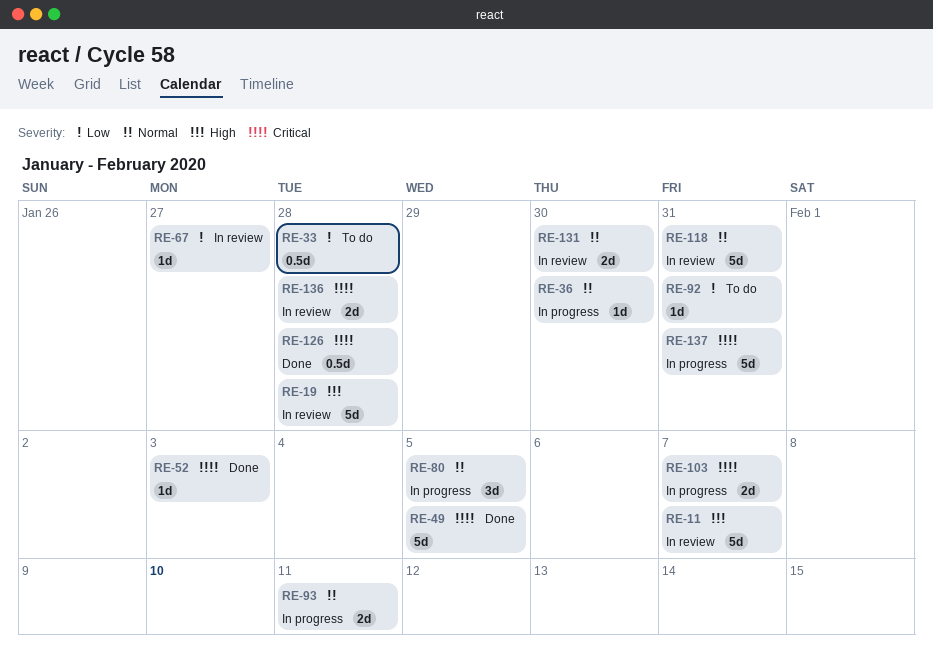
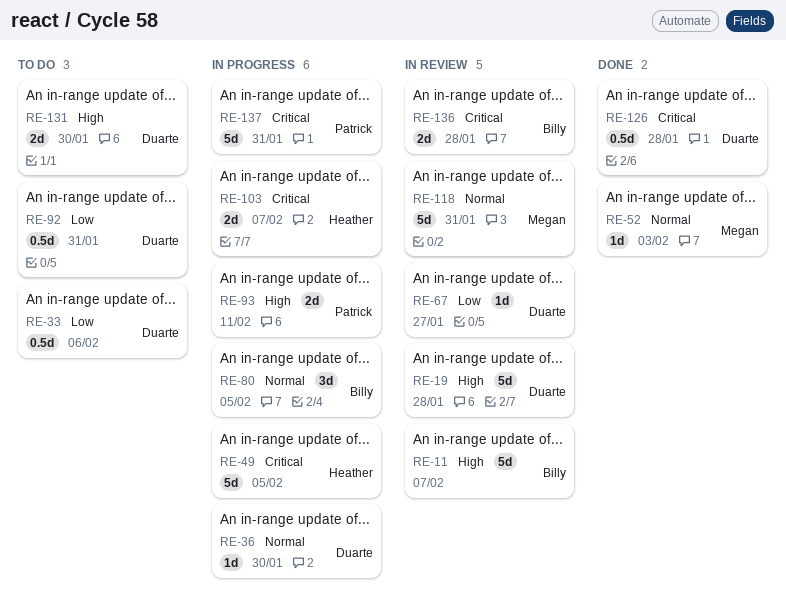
RE-33, due: Jan 28 -> Feb 6
RE-49, status: Done -> In progress
RE-52, priority: Critical -> Normal
RE-92, estimate: 1d -> 0.5d
RE-93, priority: Normal -> High
RE-131, status: In review -> To do
RE-131, priority: Normal -> High

